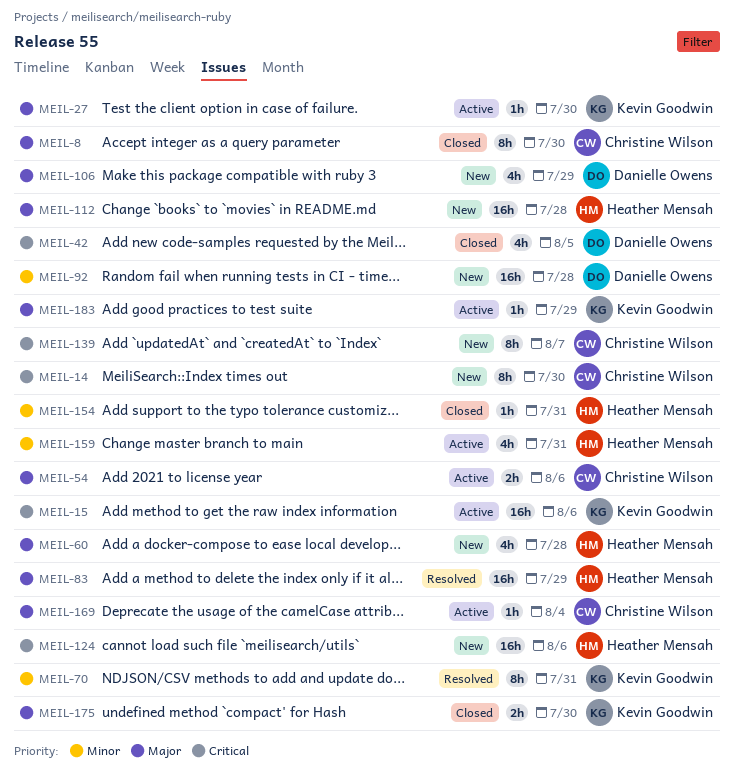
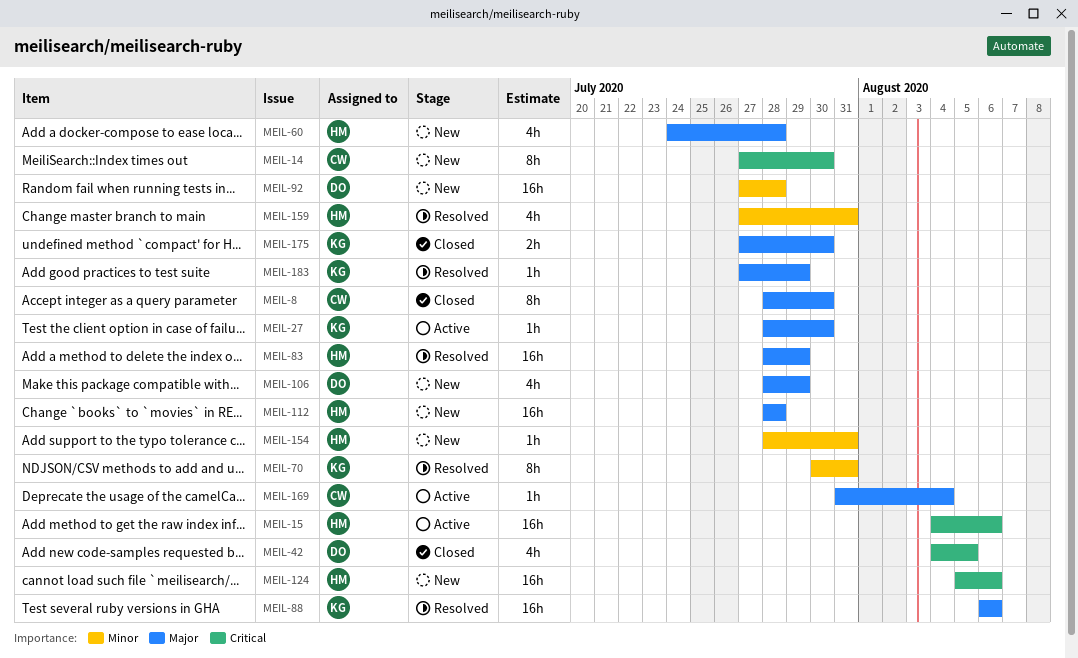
MEIL-15, owner: Kevin Goodwin -> Heather Mensah
MEIL-54: present -> none
MEIL-88: none -> present
MEIL-139: present -> none
MEIL-154, status: Closed -> New
MEIL-159, status: Active -> Resolved
MEIL-183, status: Active -> Resolved

